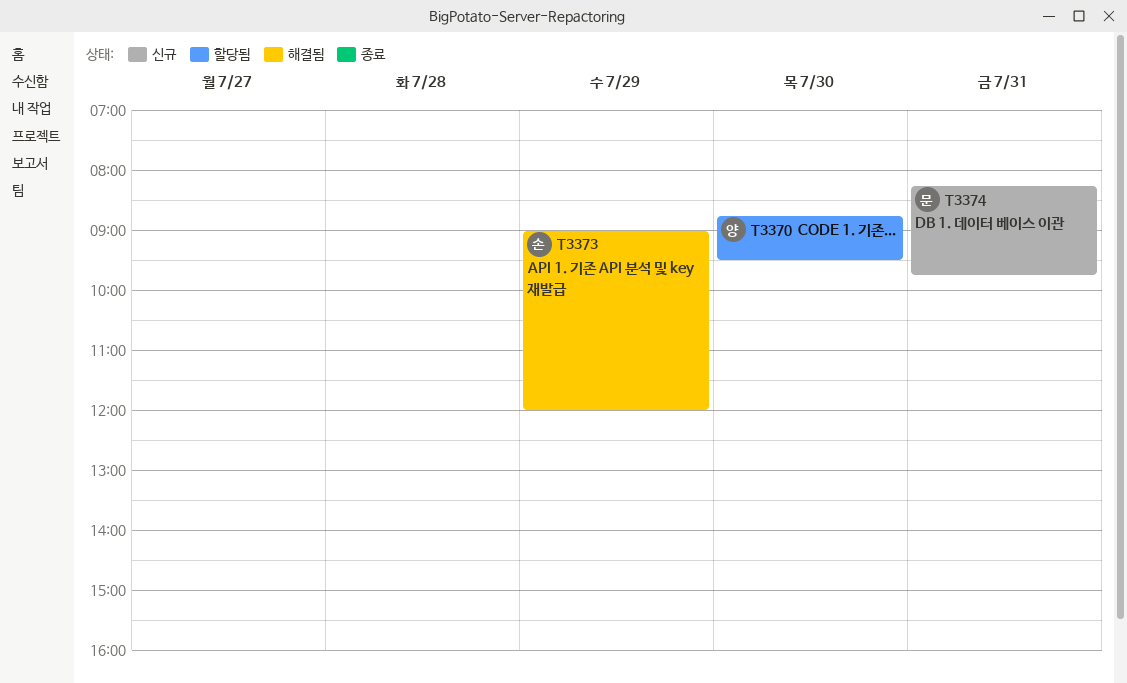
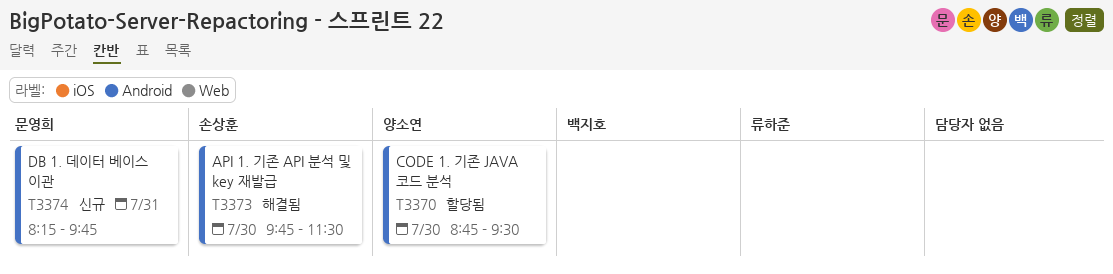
T3373, day: Jul 29 -> Jul 30
T3373, begins: 09:00 -> 09:45
T3373, ends: 12:00 -> 11:30

